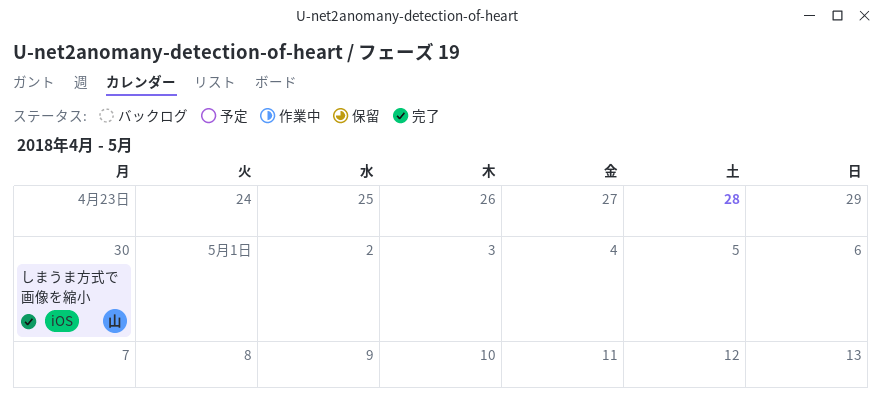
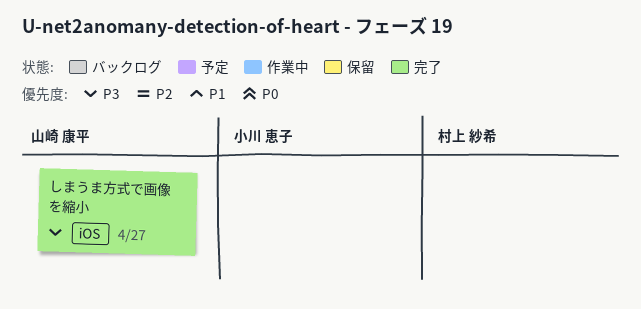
しまうま方式で画像を縮小, due: Apr 30 -> Apr 27

